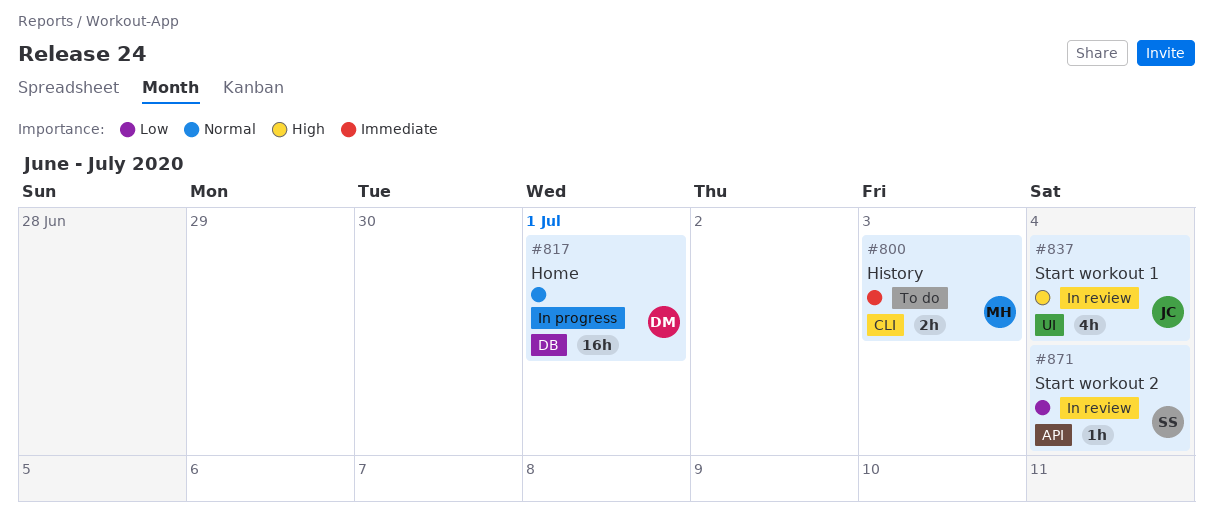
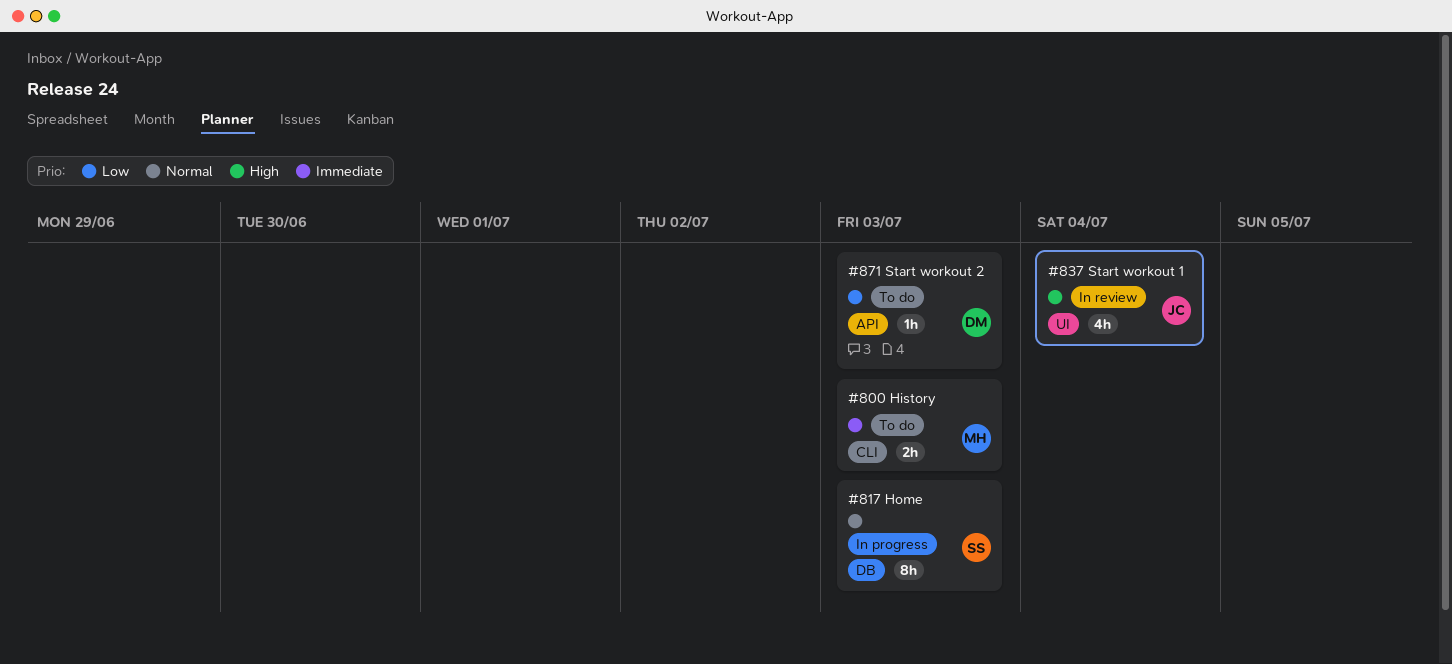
#817, owner: DM -> SS
#817, estimate: 16h -> 8h
#817, due: Jul 1 -> Jul 3
#871, status: In review -> To do
#871, owner: SS -> DM
#871, due: Jul 4 -> Jul 3

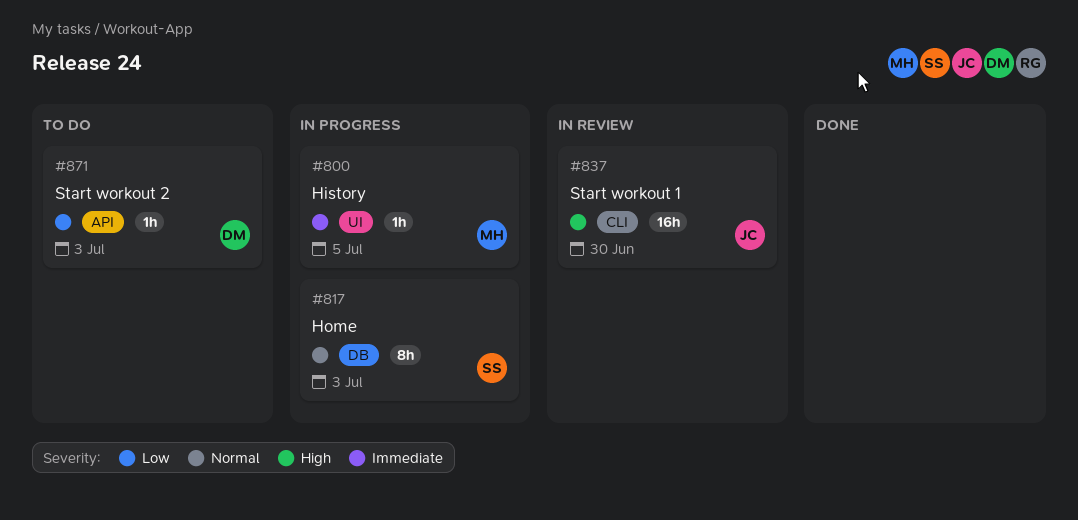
#800, status: To do -> In progress
#800, label: CLI -> UI
#800, estimate: 2h -> 1h
#800, due: Jul 3 -> Jul 5
#837, label: UI -> CLI
#837, estimate: 4h -> 16h
#837, due: Jul 4 -> Jun 30

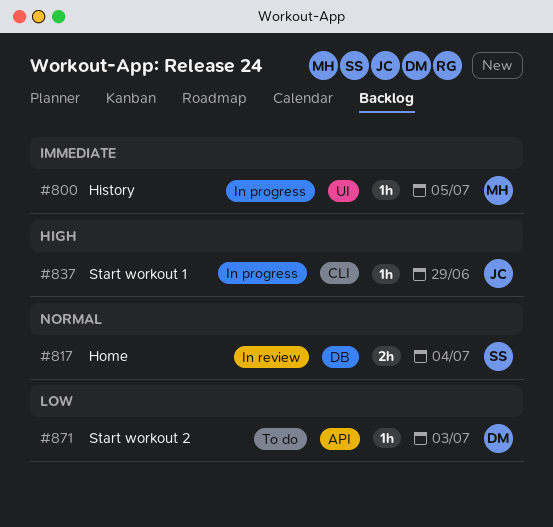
#817, status: In progress -> In review
#817, estimate: 8h -> 2h
#817, due: Jul 3 -> Jul 4
#837, status: In review -> In progress
#837, estimate: 16h -> 1h
#837, due: Jun 30 -> Jun 29

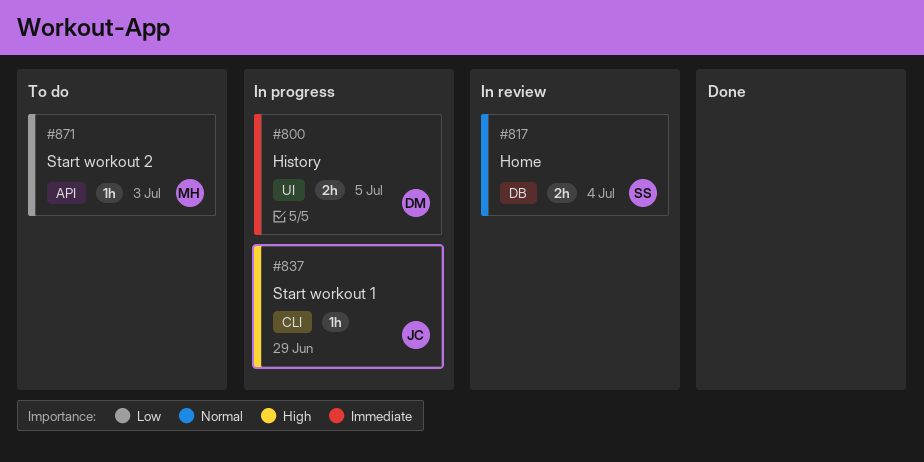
#800, owner: MH -> DM
#800, estimate: 1h -> 2h
#871, owner: DM -> MH

